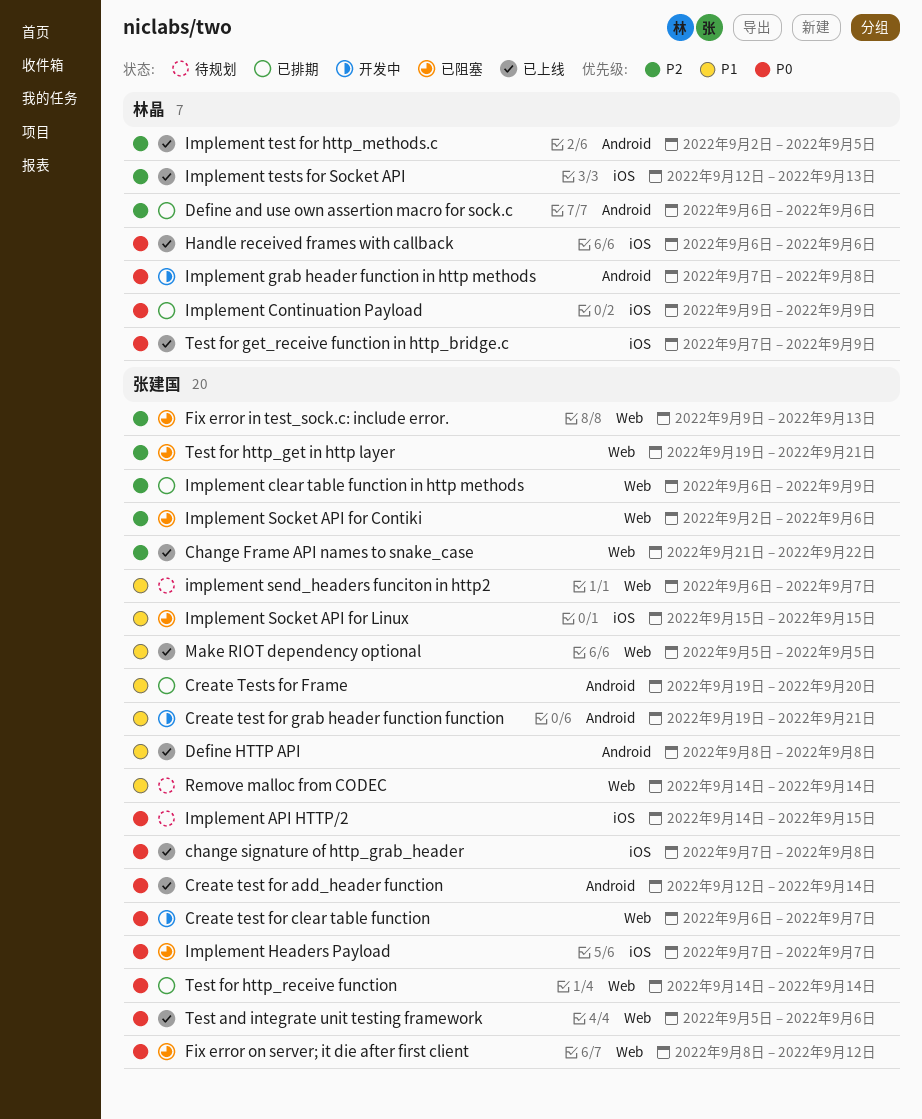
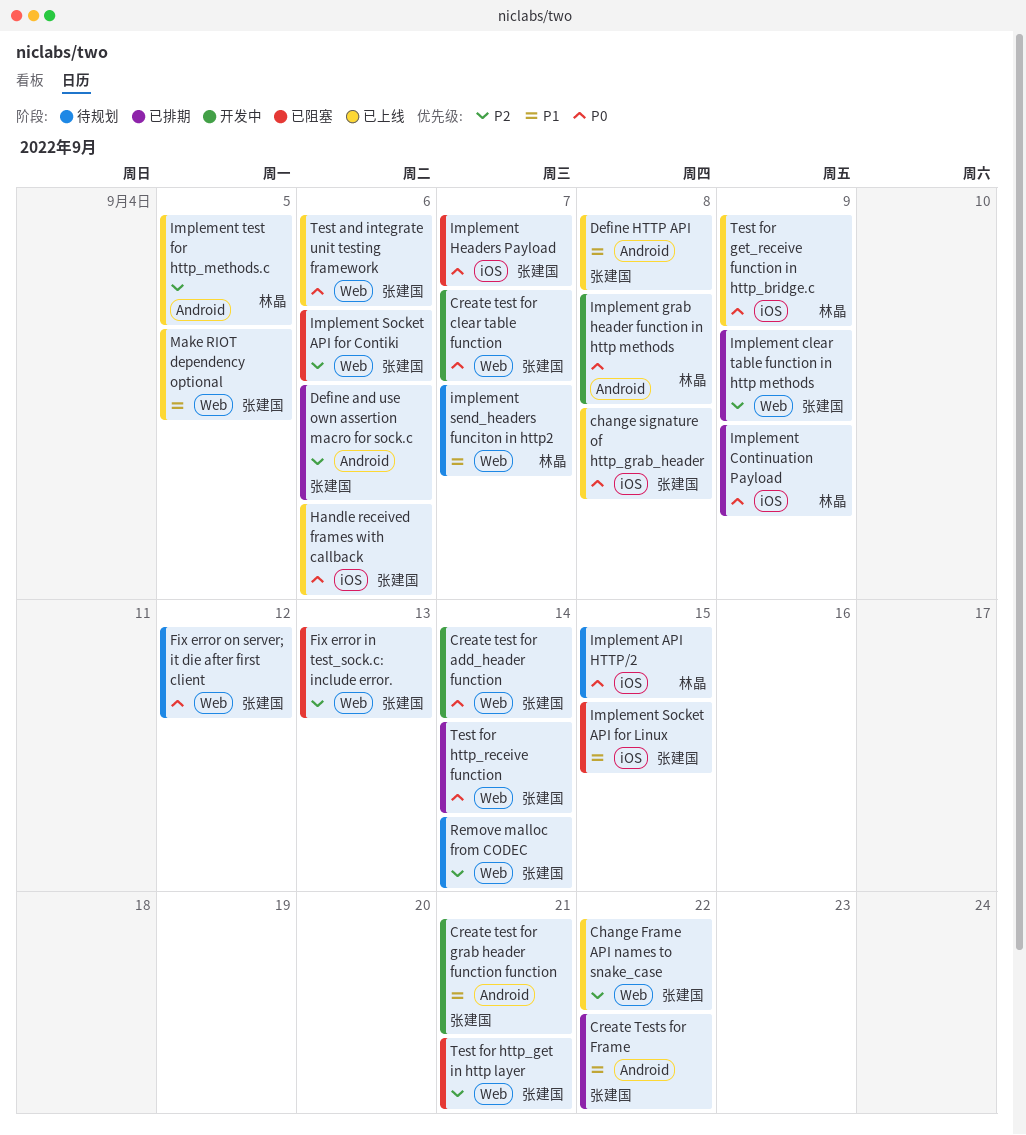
Create test for add_header function, status: 已上线 -> 开发中
Create test for add_header function, label: Android -> Web
Create Tests for Frame, due: Sep 20 -> Sep 22
Define and use own assertion macro for sock.c, owner: 林晶 -> 张建国
Fix error on server; it die after first client, status: 已阻塞 -> 待规划
Handle received frames with callback, owner: 林晶 -> 张建国
Implement API HTTP/2, owner: 张建国 -> 林晶
implement send_headers funciton in http2, owner: 张建国 -> 林晶
Implement tests for Socket API: present -> none
Remove malloc from CODEC, priority: P1 -> P2

